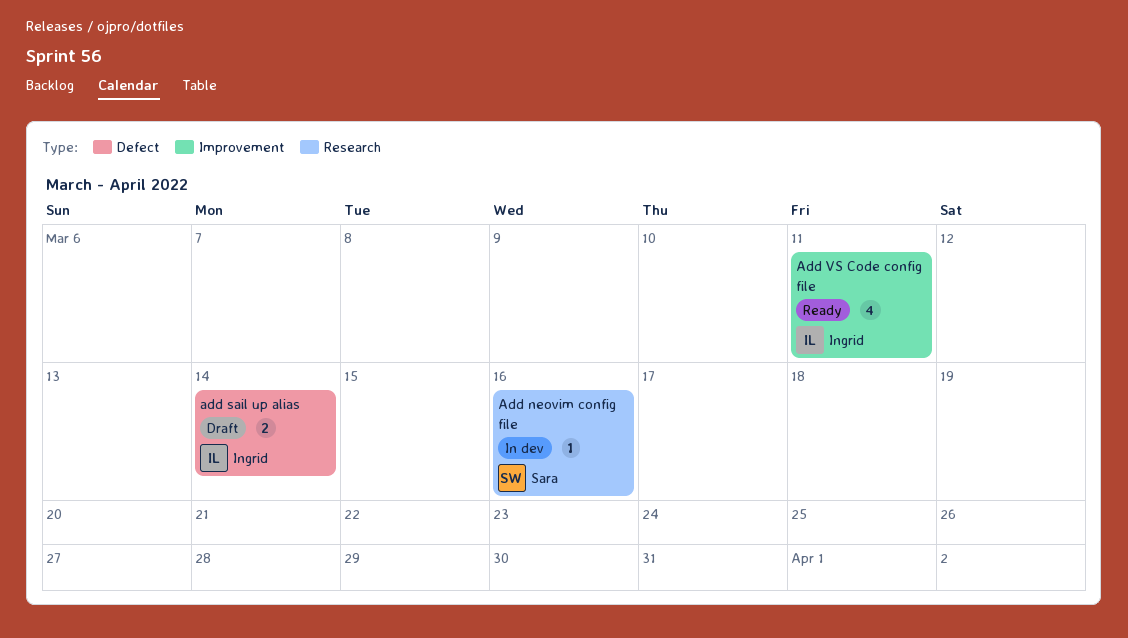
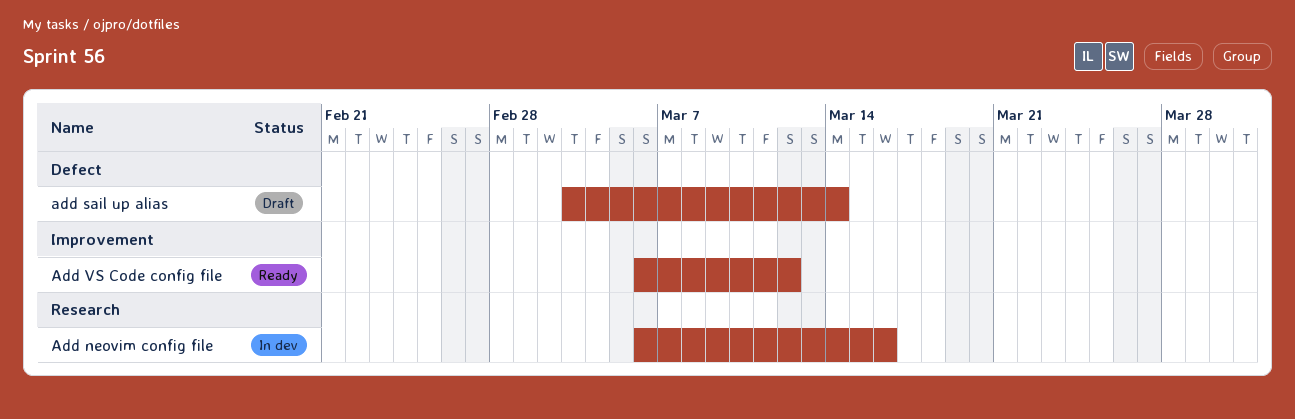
Add VS Code config file, due: Mar 11 -> Mar 12

